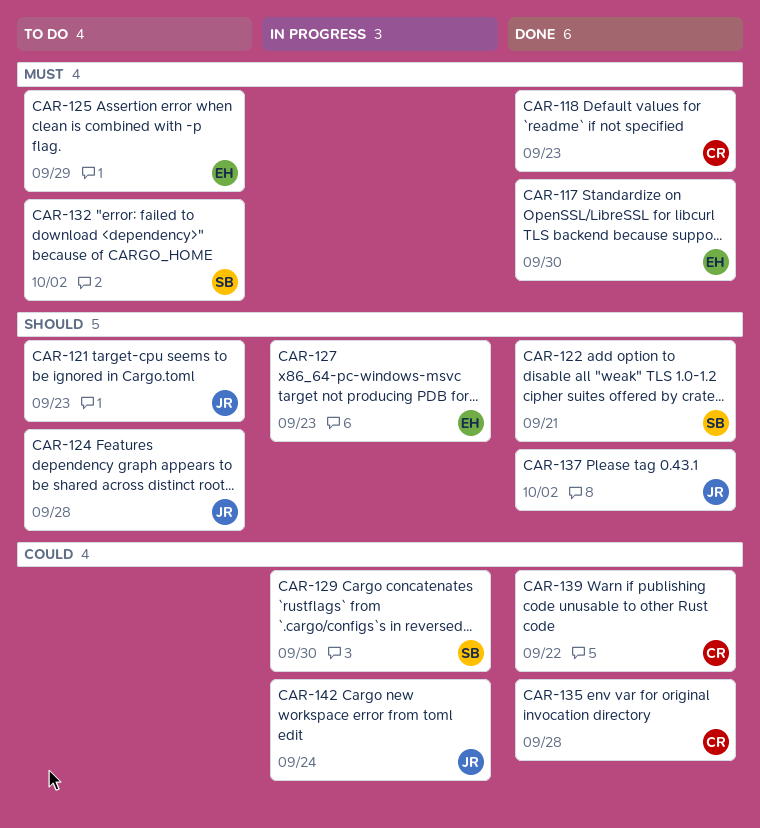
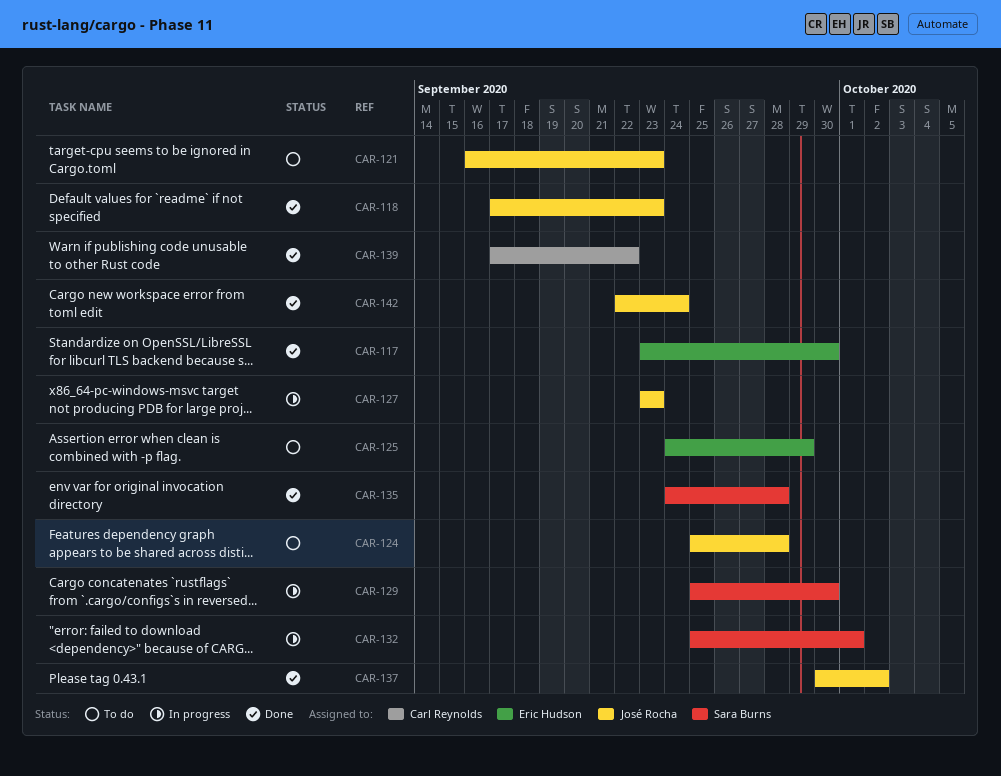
CAR-118, owner: Carl Reynolds -> José Rocha
CAR-122: present -> none
CAR-127, owner: Eric Hudson -> José Rocha
CAR-132, status: To do -> In progress
CAR-132, due: Oct 2 -> Oct 1
CAR-135, owner: Carl Reynolds -> Sara Burns
CAR-142, status: In progress -> Done

